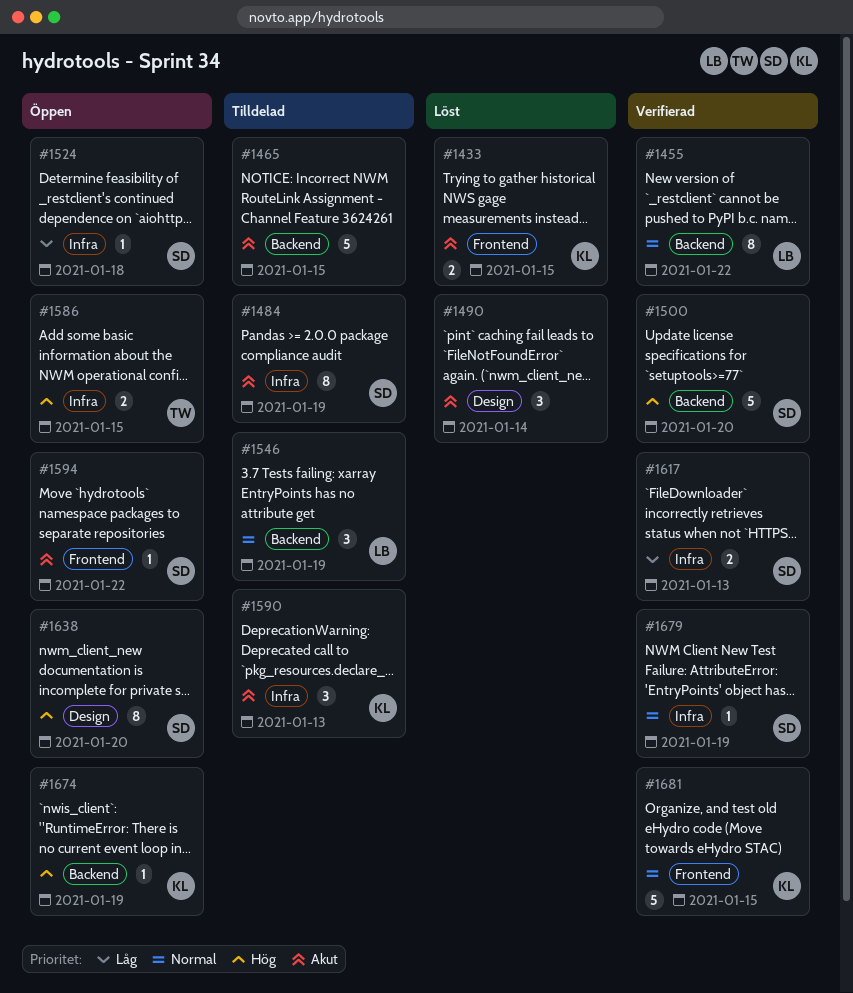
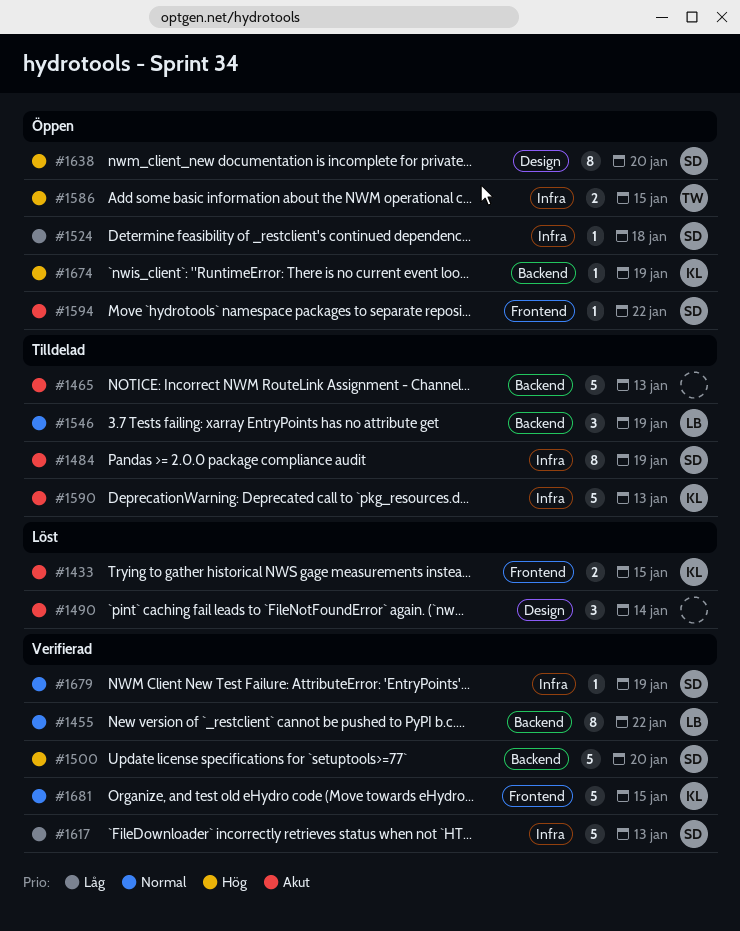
#1465, due: Jan 15 -> Jan 13
#1590, estimate: 3 -> 5
#1617, estimate: 2 -> 5

